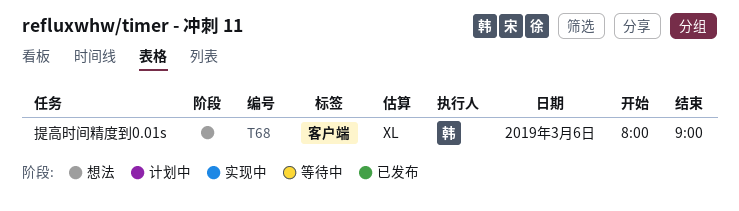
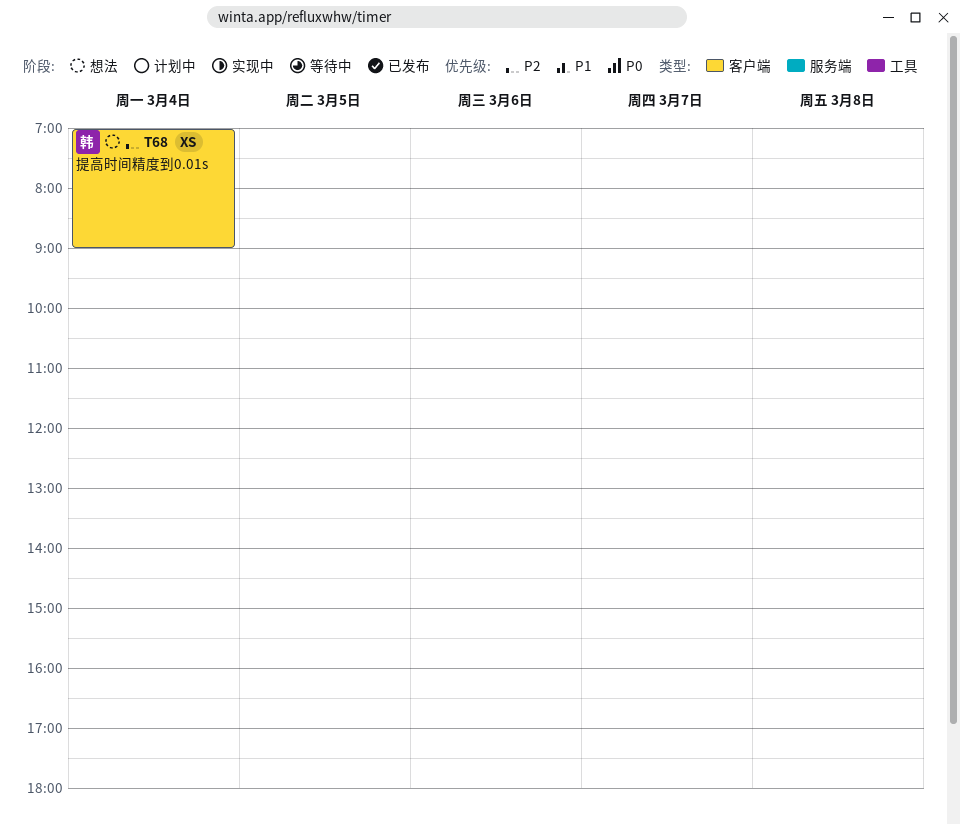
T68, estimate: XL -> XS
T68, day: Mar 6 -> Mar 4
T68, begins: 08:00 -> 07:00

